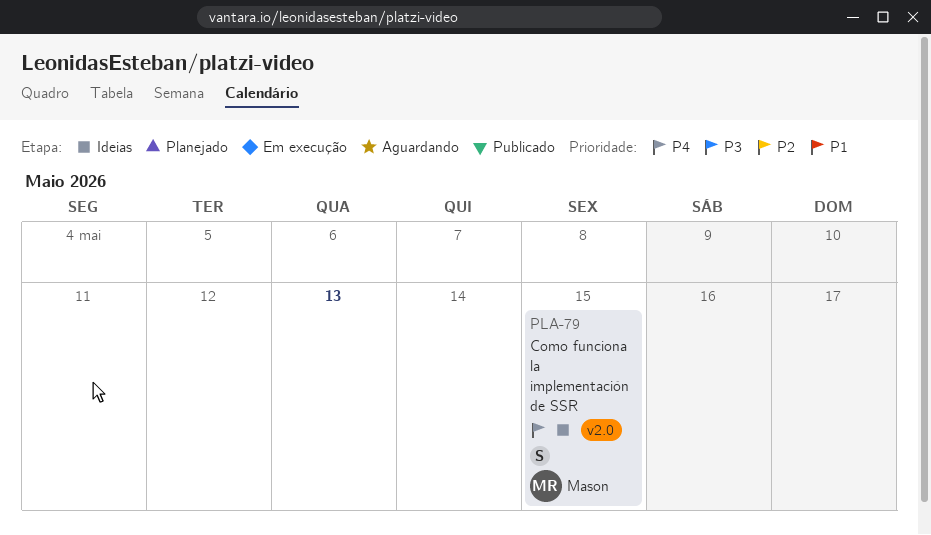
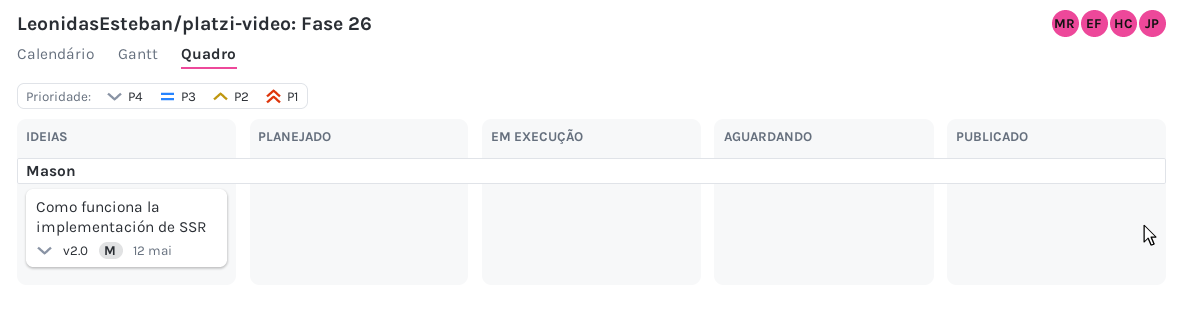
Como funciona la implementación de SSR, estimate: S -> M
Como funciona la implementación de SSR, due: May 15 -> May 12

